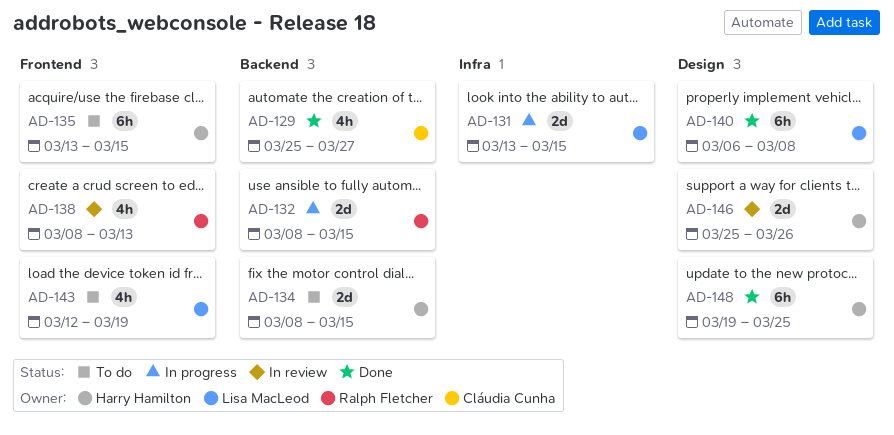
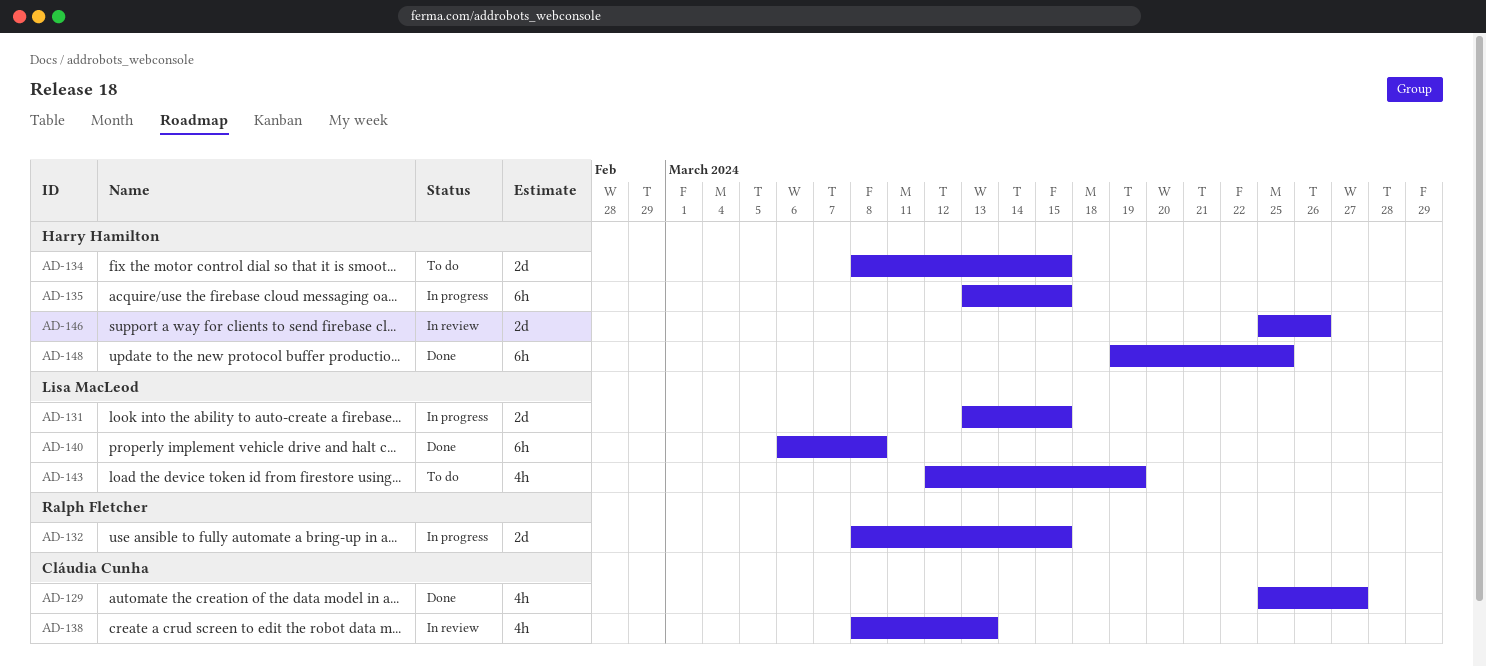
AD-135, status: To do -> In progress
AD-138, owner: Ralph Fletcher -> Cláudia Cunha

